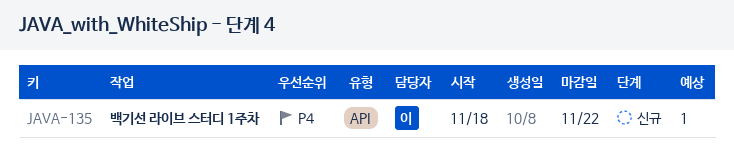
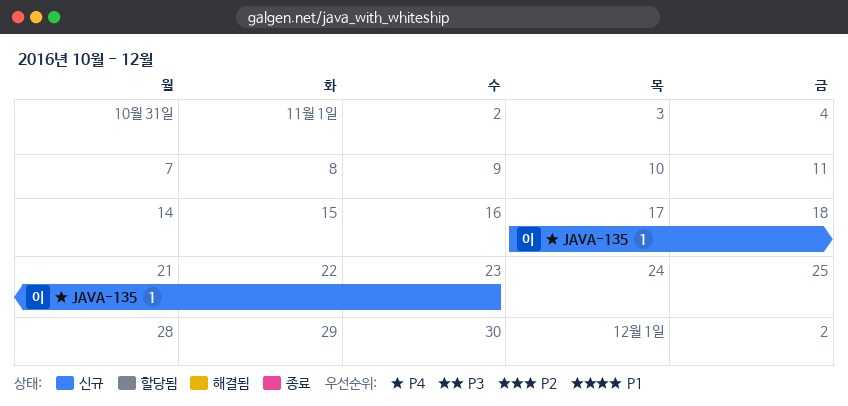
JAVA-135, start: Nov 18 -> Nov 17
JAVA-135, due: Nov 22 -> Nov 23

